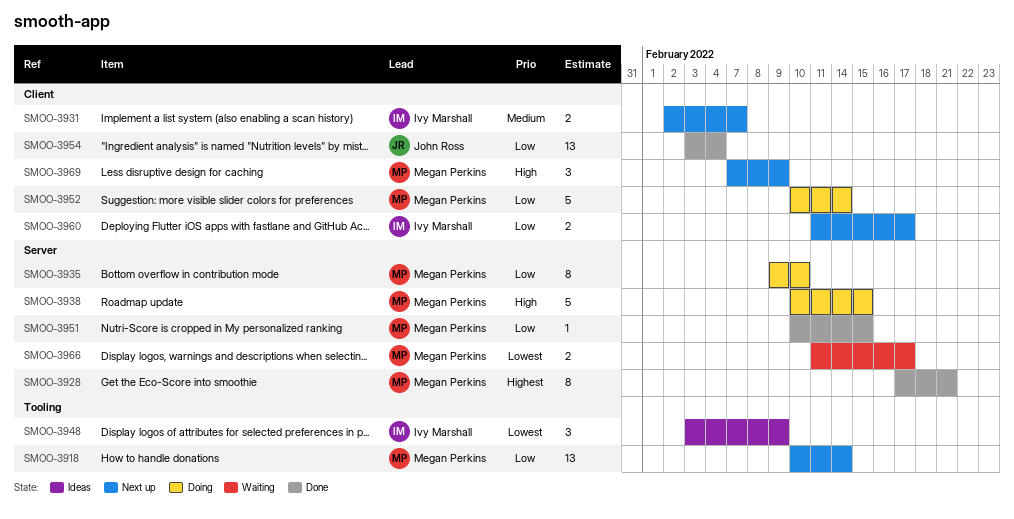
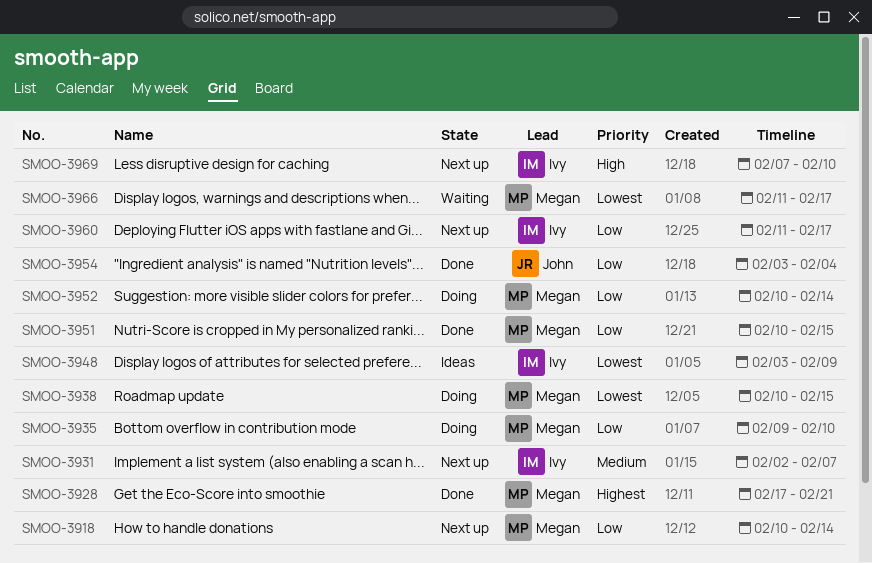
SMOO-3938, priority: High -> Lowest
SMOO-3969, owner: Megan Perkins -> Ivy Marshall
SMOO-3969, due: Feb 9 -> Feb 10

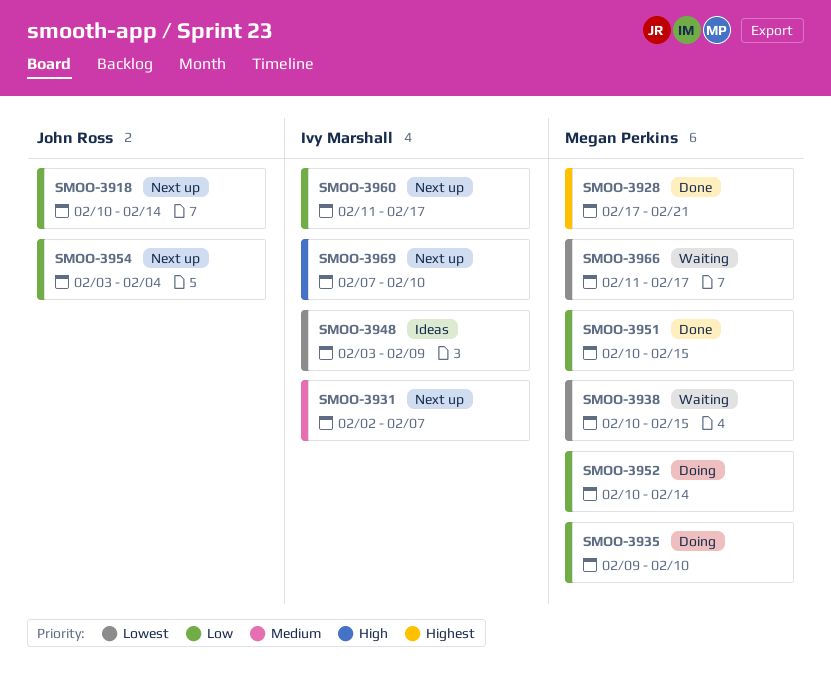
SMOO-3918, owner: Megan Perkins -> John Ross
SMOO-3938, status: Doing -> Waiting
SMOO-3954, status: Done -> Next up

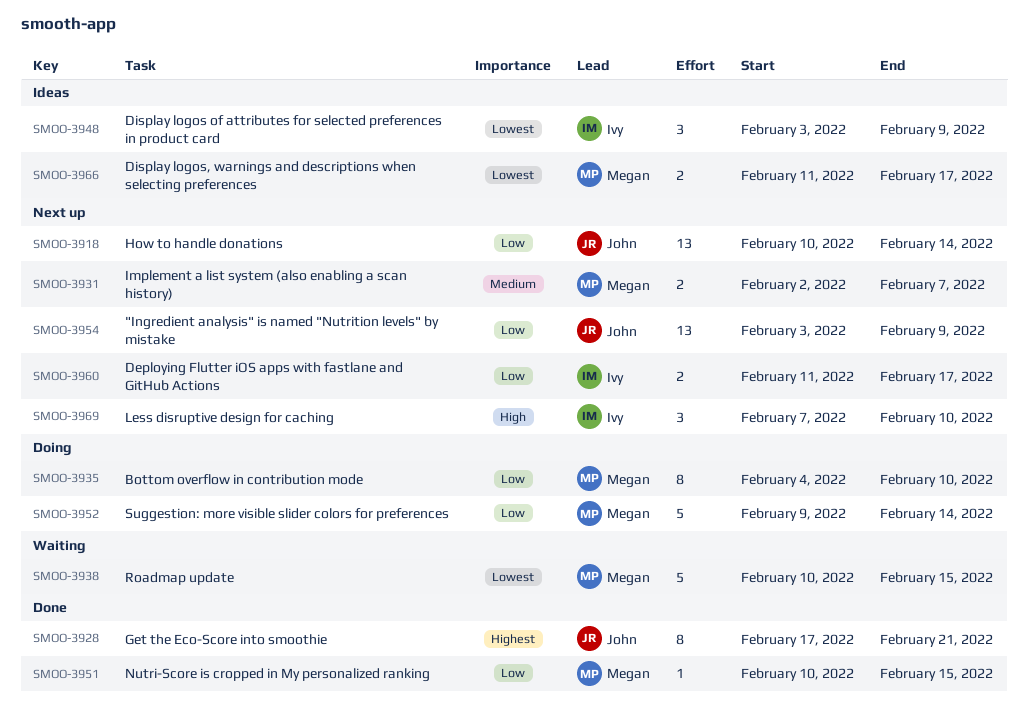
SMOO-3928, owner: Megan Perkins -> John Ross
SMOO-3931, owner: Ivy Marshall -> Megan Perkins
SMOO-3935, start: Feb 9 -> Feb 4
SMOO-3952, start: Feb 10 -> Feb 9
SMOO-3954, due: Feb 4 -> Feb 9
SMOO-3966, status: Waiting -> Ideas

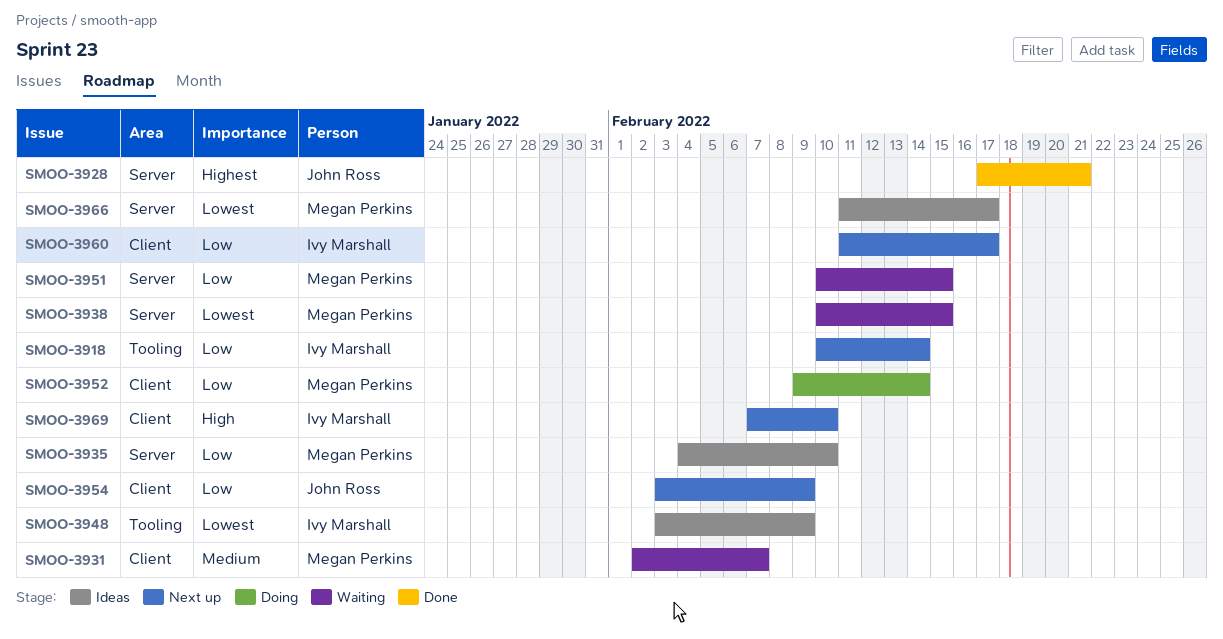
SMOO-3918, owner: John Ross -> Ivy Marshall
SMOO-3931, status: Next up -> Waiting
SMOO-3935, status: Doing -> Ideas
SMOO-3951, status: Done -> Waiting

